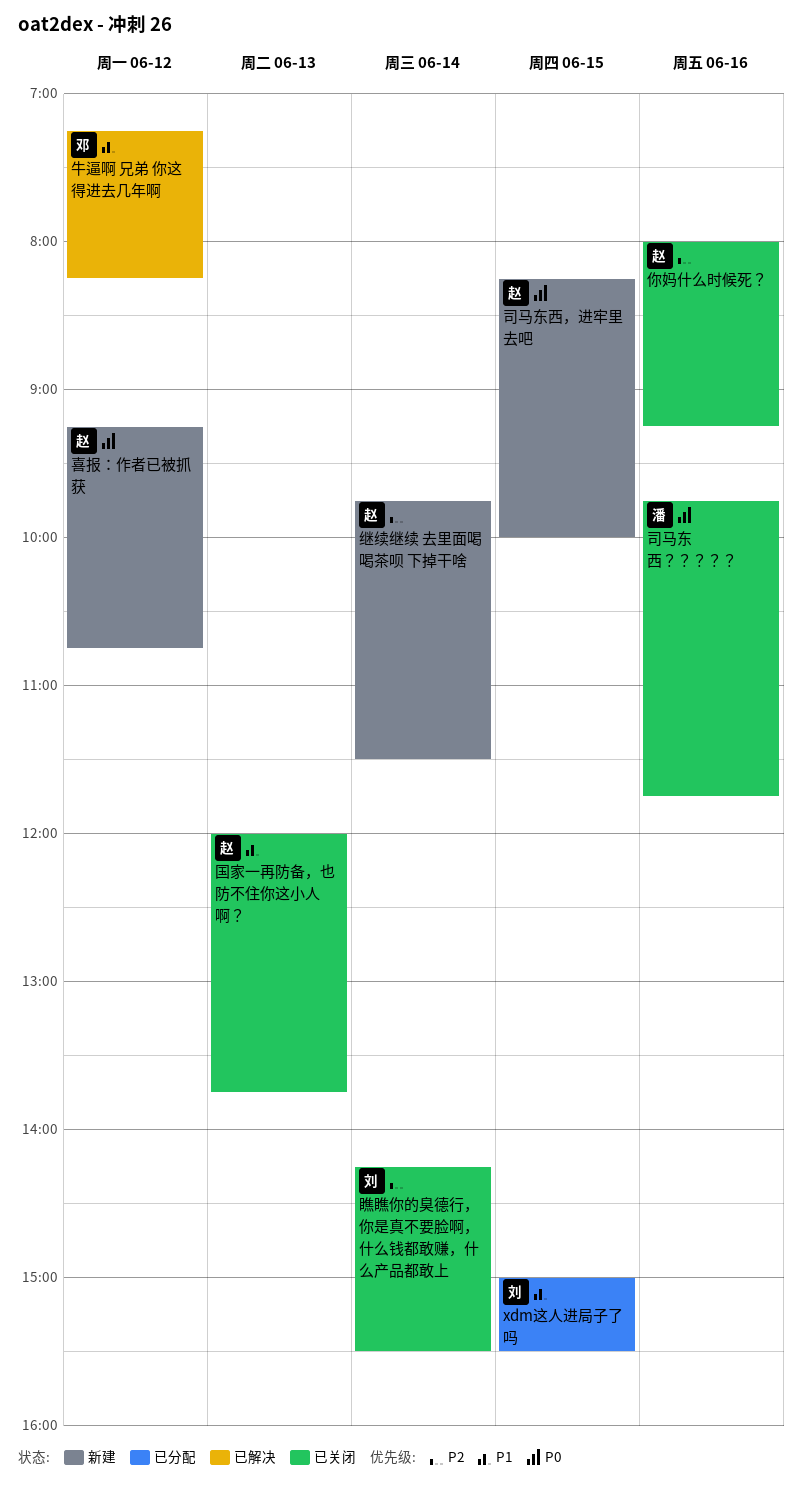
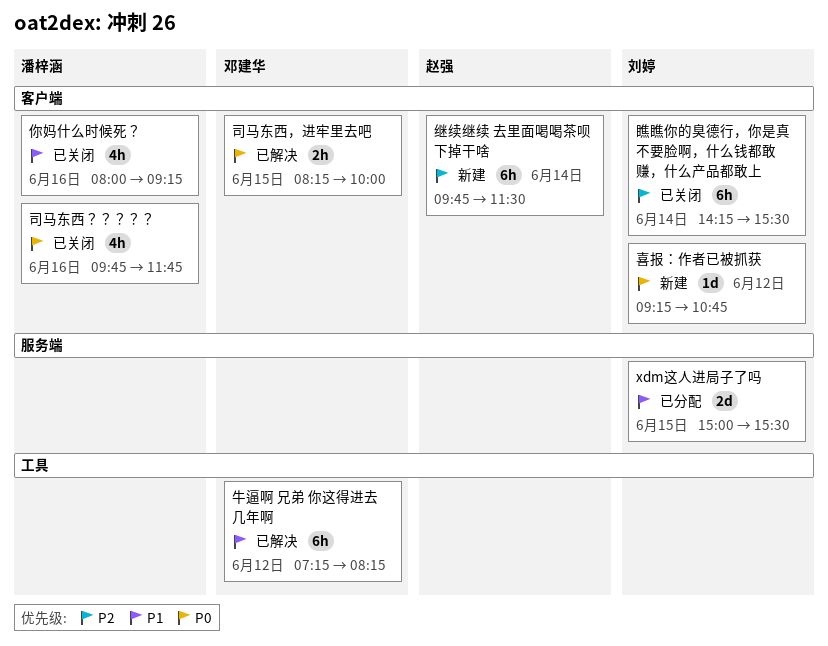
你妈什么时候死？, owner: 赵强 -> 潘梓涵
你妈什么时候死？, priority: P2 -> P1
司马东西，进牢里去吧, status: 新建 -> 已解决
司马东西，进牢里去吧, owner: 赵强 -> 邓建华
喜报：作者已被抓获, owner: 赵强 -> 刘婷
国家一再防备，也防不住你这小人啊？: present -> none

